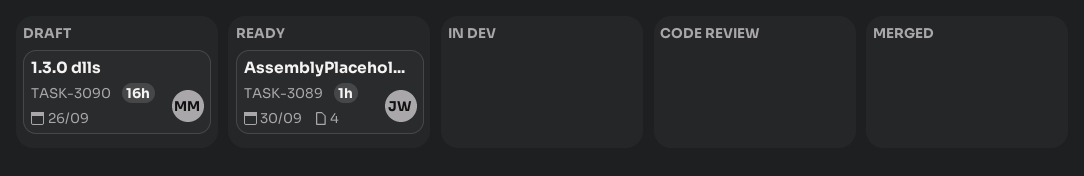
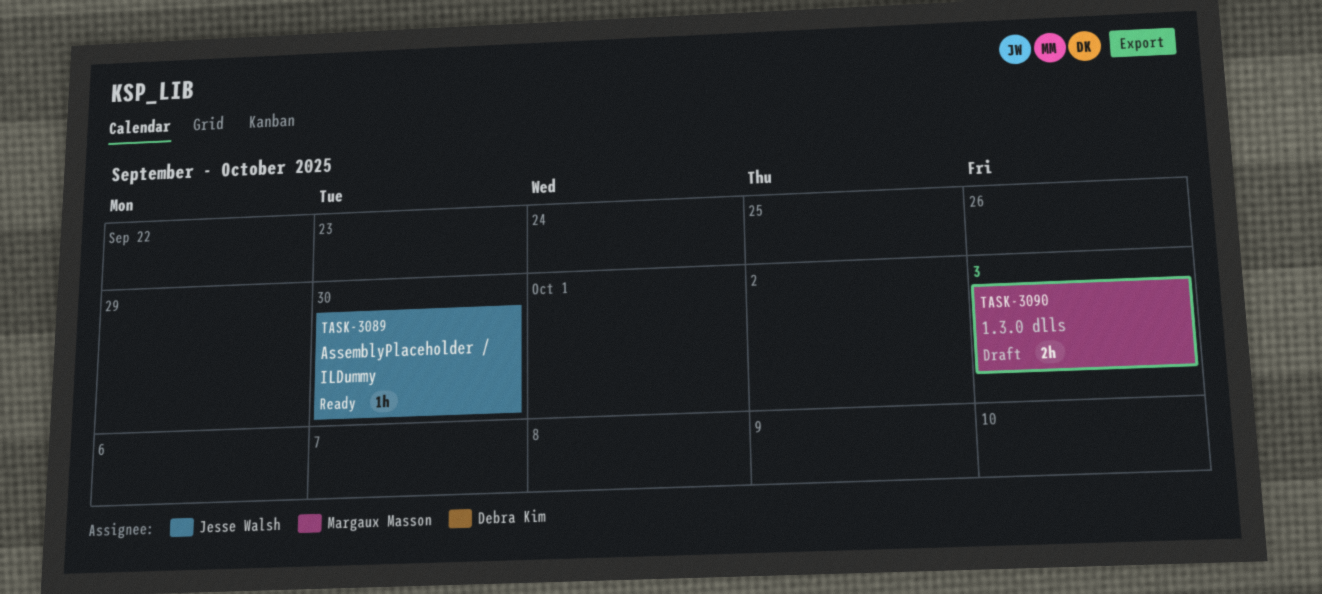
TASK-3090, estimate: 16h -> 2h
TASK-3090, due: Sep 26 -> Oct 3

